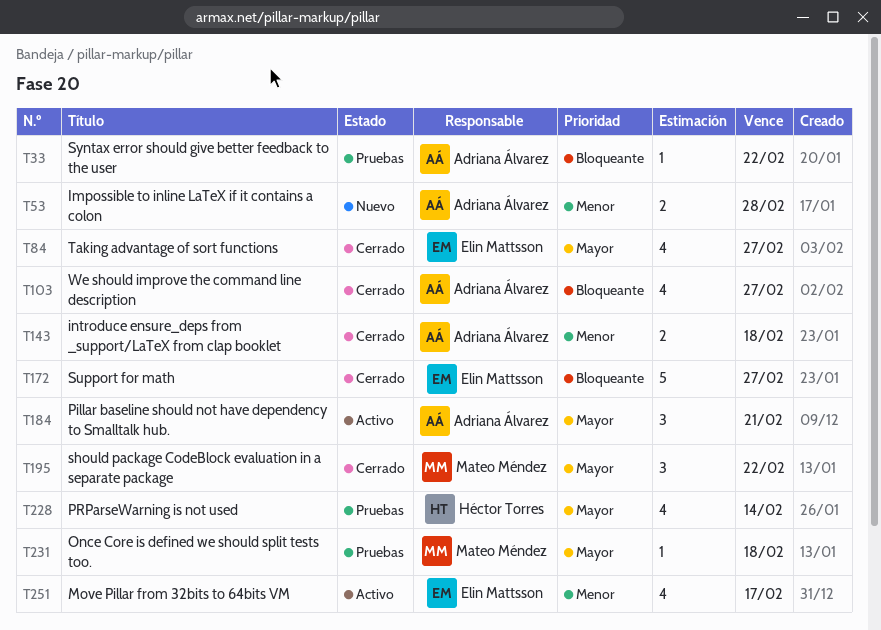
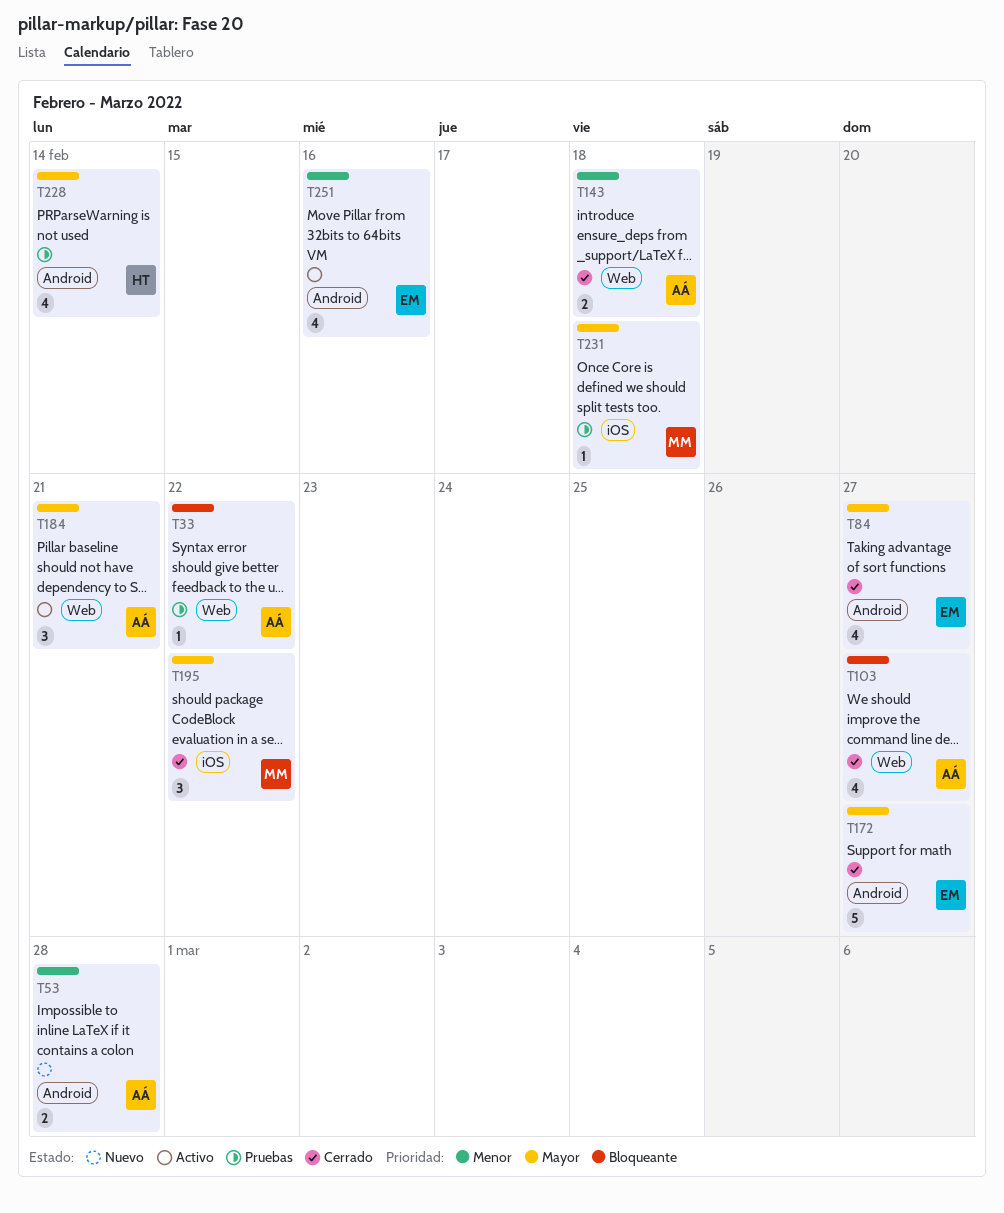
T172, priority: Bloqueante -> Mayor
T251, due: Feb 17 -> Feb 16

